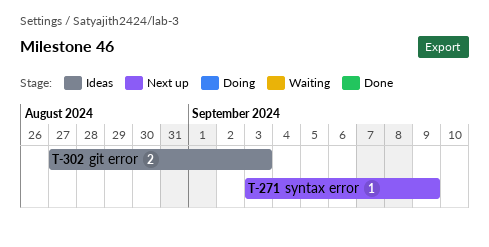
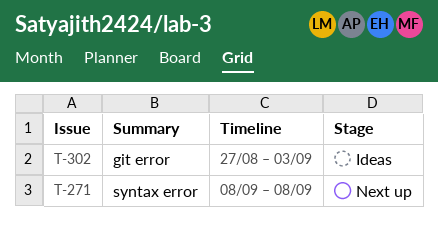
T-271, start: Sep 3 -> Sep 8
T-271, due: Sep 9 -> Sep 8

